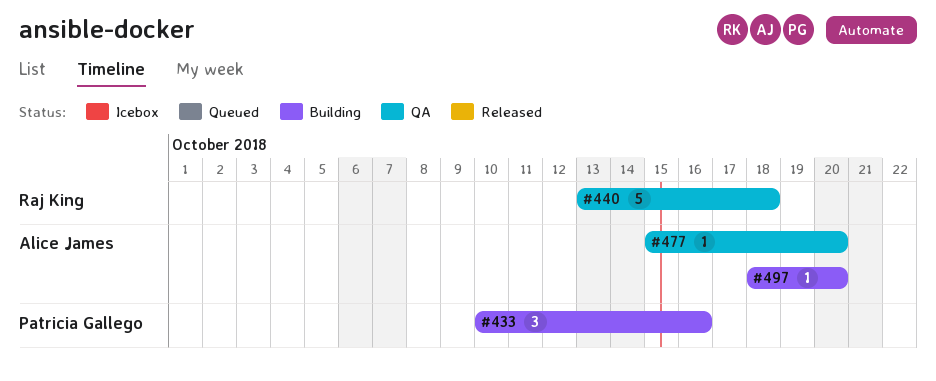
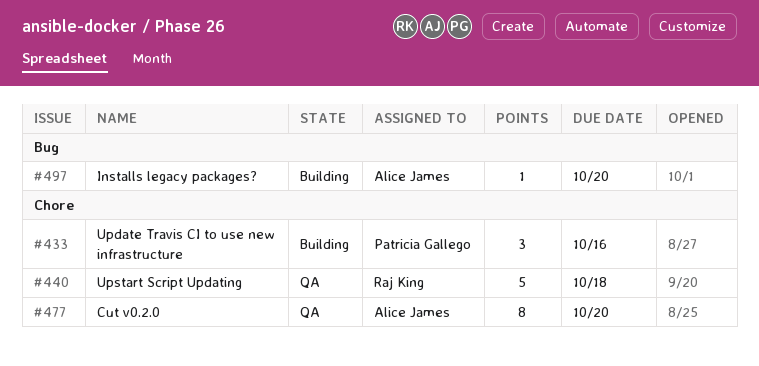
#477, estimate: 1 -> 8

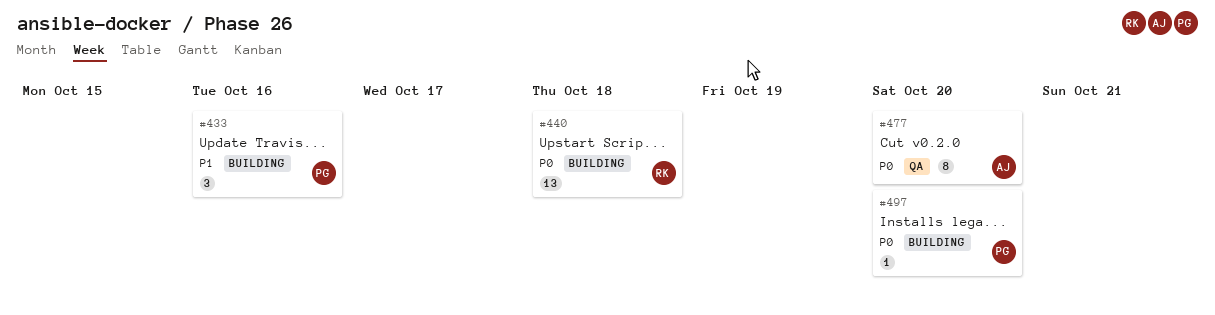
#440, status: QA -> Building
#440, estimate: 5 -> 13
#497, owner: Alice James -> Patricia Gallego

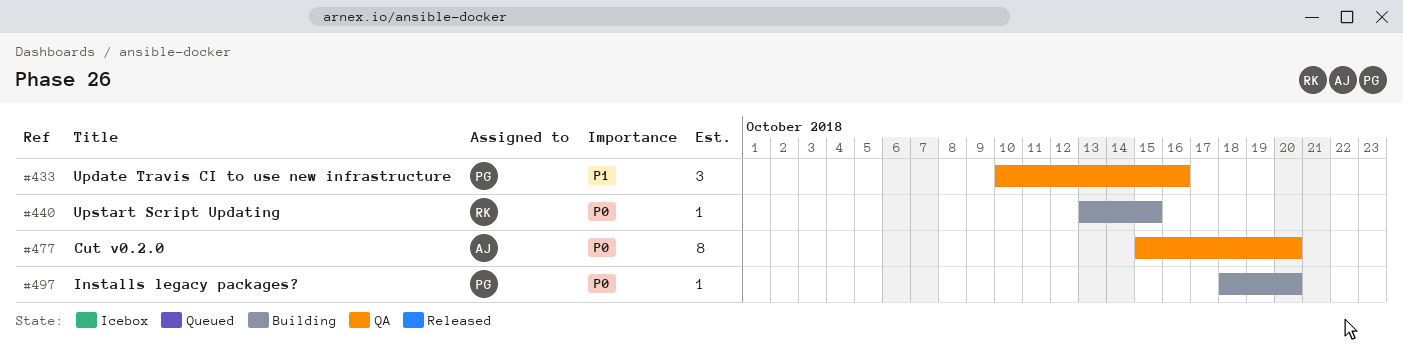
#433, status: Building -> QA
#440, estimate: 13 -> 1
#440, due: Oct 18 -> Oct 15

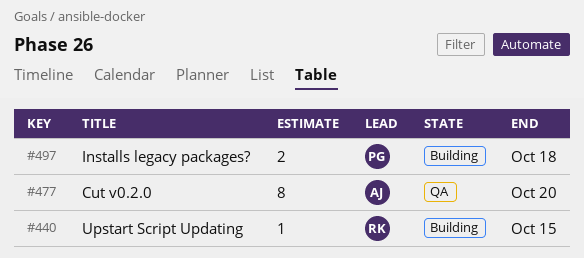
#433: present -> none
#497, estimate: 1 -> 2
#497, due: Oct 20 -> Oct 18

